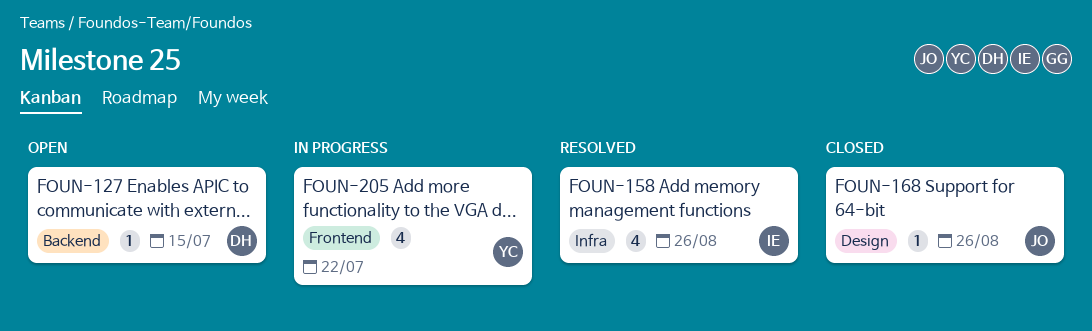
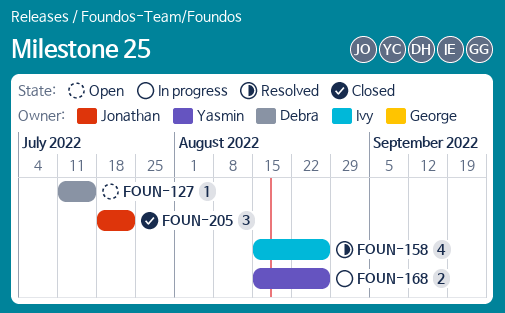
FOUN-168, status: Closed -> In progress
FOUN-168, owner: Jonathan -> Yasmin
FOUN-168, estimate: 1 -> 2
FOUN-205, status: In progress -> Closed
FOUN-205, owner: Yasmin -> Jonathan
FOUN-205, estimate: 4 -> 3

